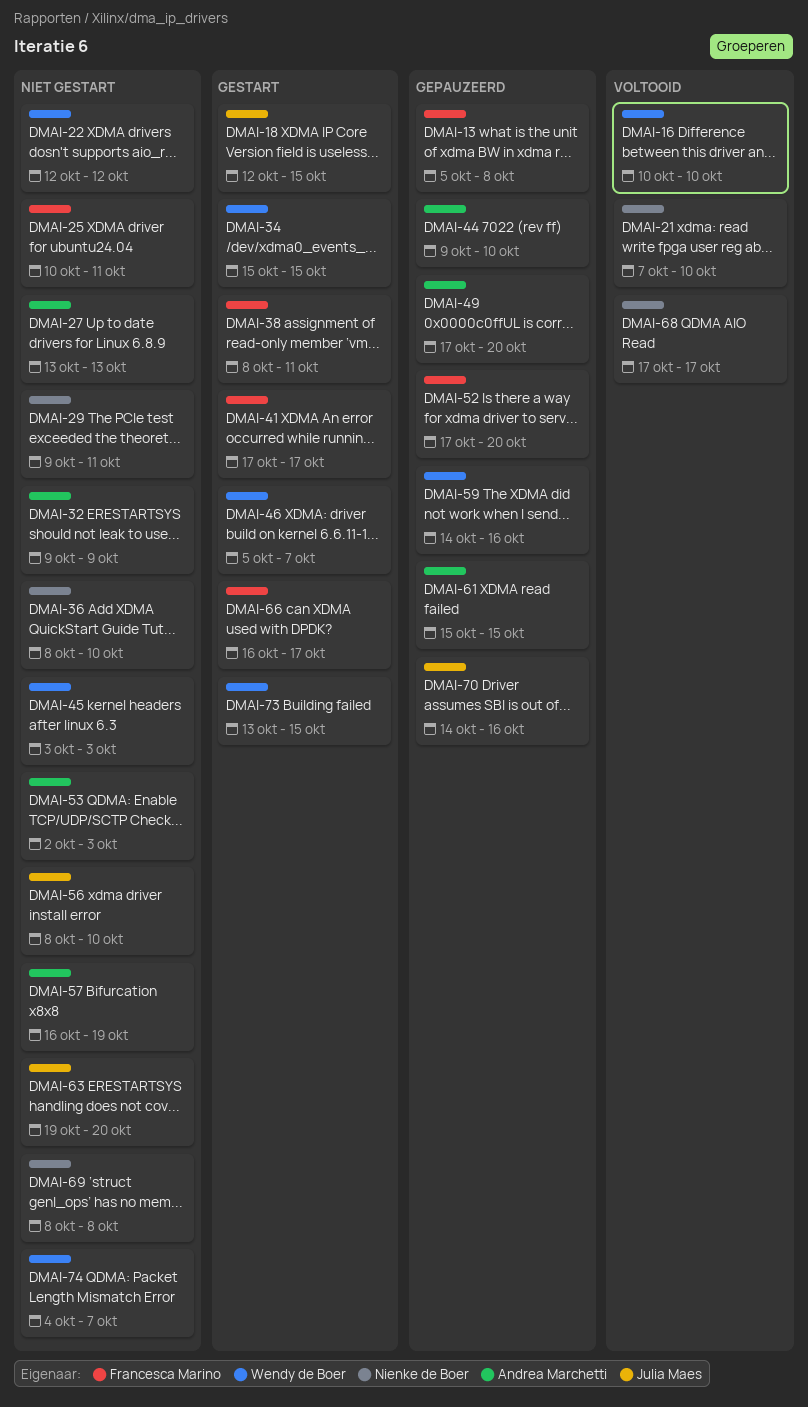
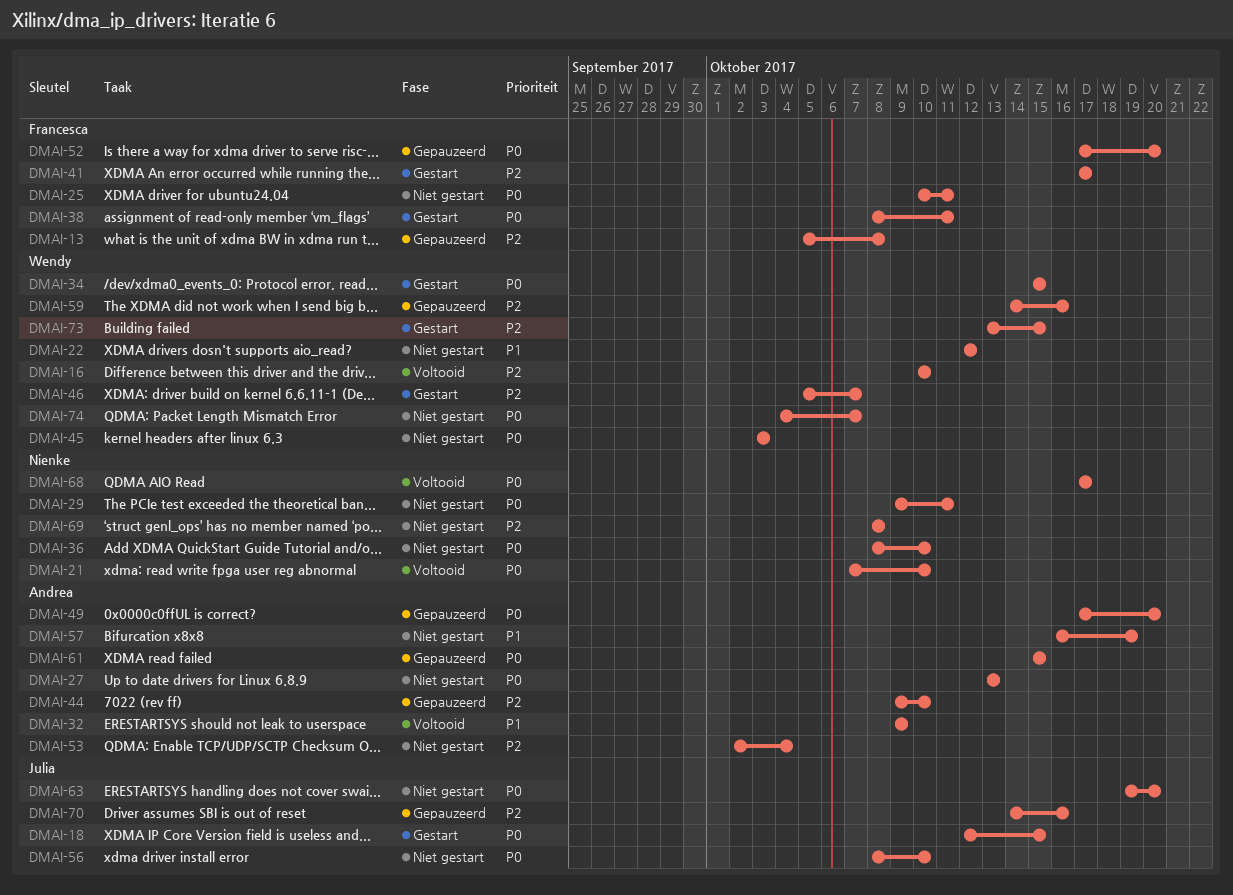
DMAI-32, status: Niet gestart -> Voltooid
DMAI-53, due: Oct 3 -> Oct 4
DMAI-66: present -> none

